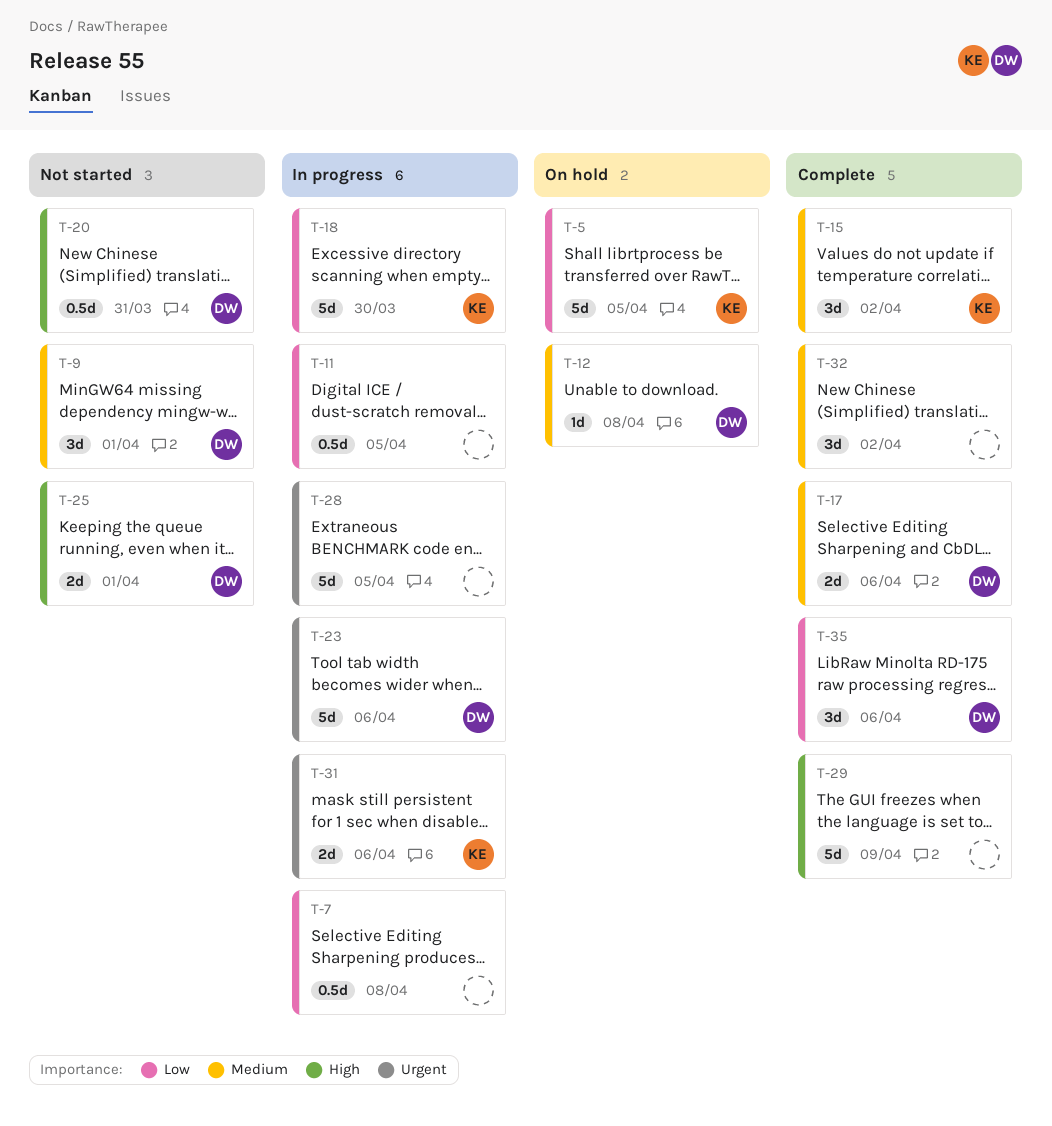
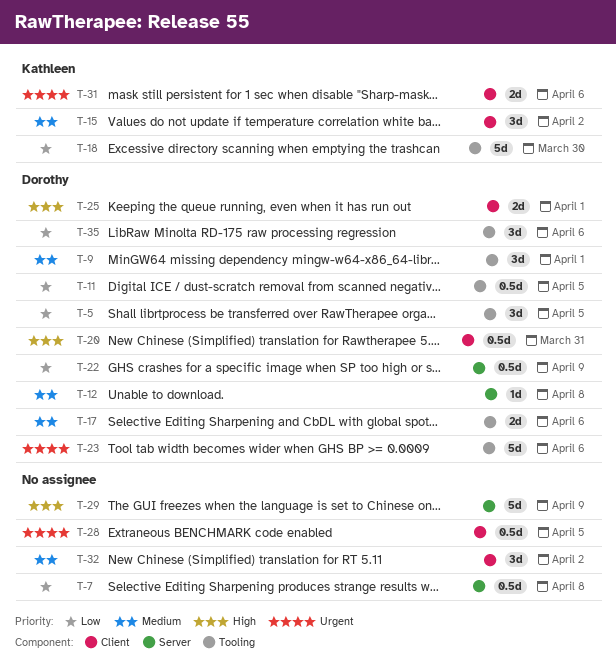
T-5, owner: Kathleen -> Dorothy
T-5, estimate: 5d -> 3d
T-11, owner: none -> Dorothy
T-22: none -> present
T-28, estimate: 5d -> 0.5d

